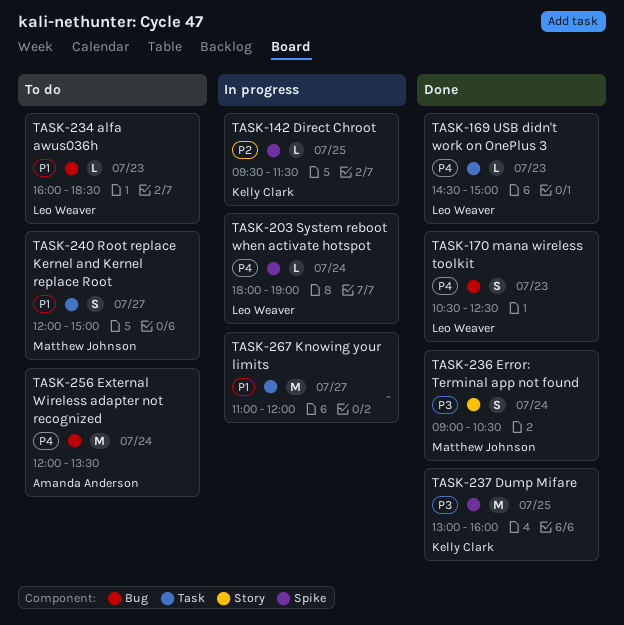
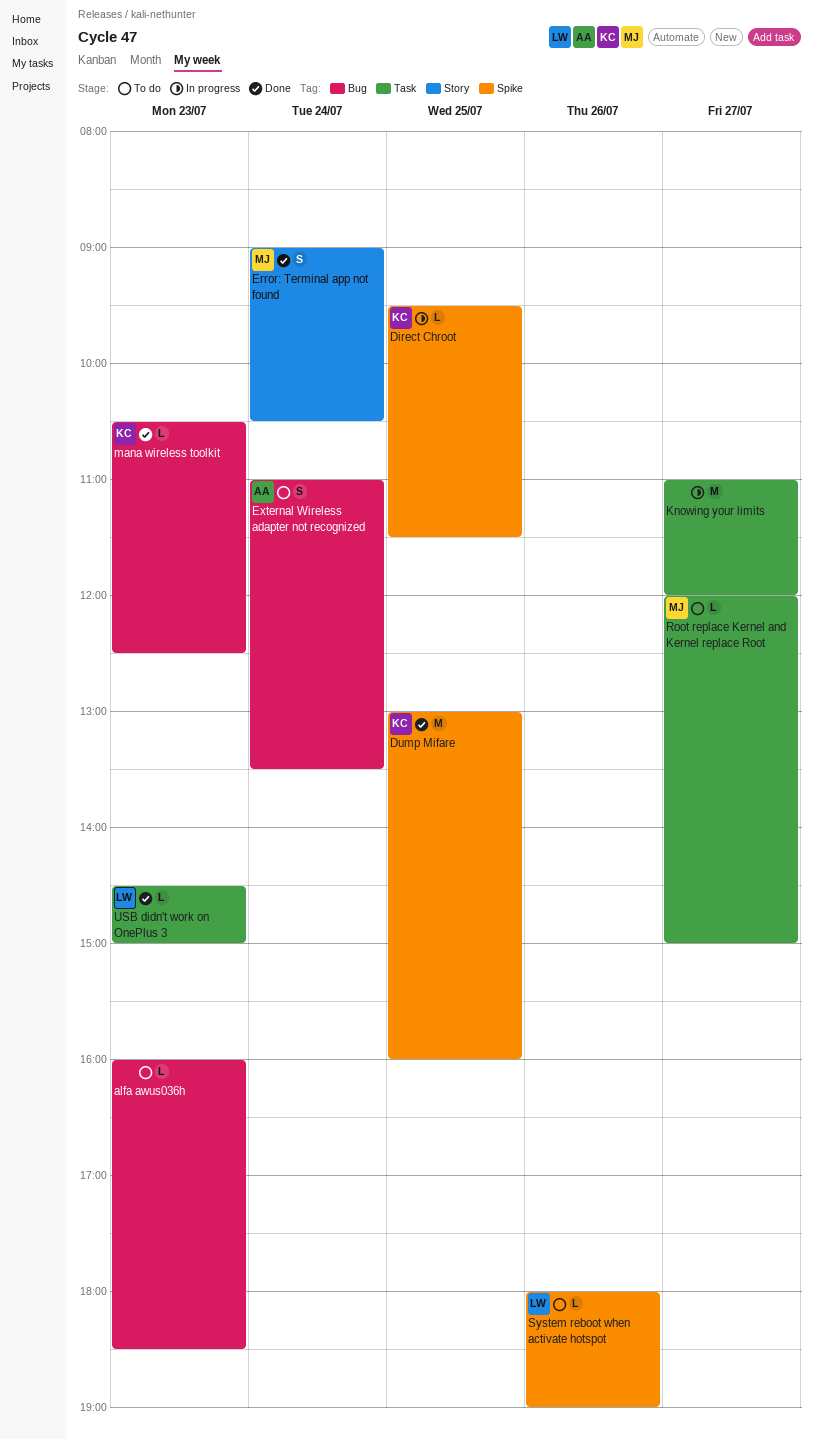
alfa awus036h, owner: Leo Weaver -> none
External Wireless adapter not recognized, estimate: M -> S
External Wireless adapter not recognized, begins: 12:00 -> 11:00
mana wireless toolkit, owner: Leo Weaver -> Kelly Clark
mana wireless toolkit, estimate: S -> L
Root replace Kernel and Kernel replace Root, estimate: S -> L
System reboot when activate hotspot, status: In progress -> To do
System reboot when activate hotspot, day: Jul 24 -> Jul 26

